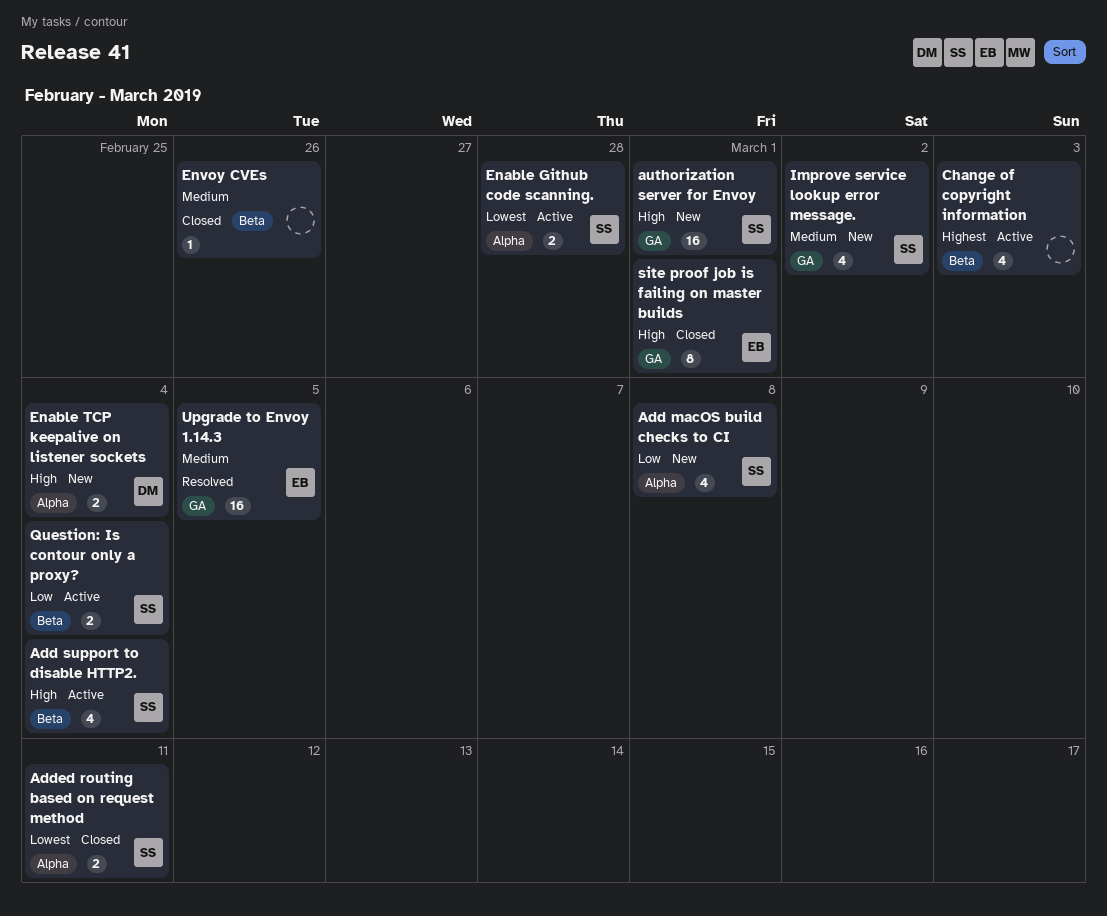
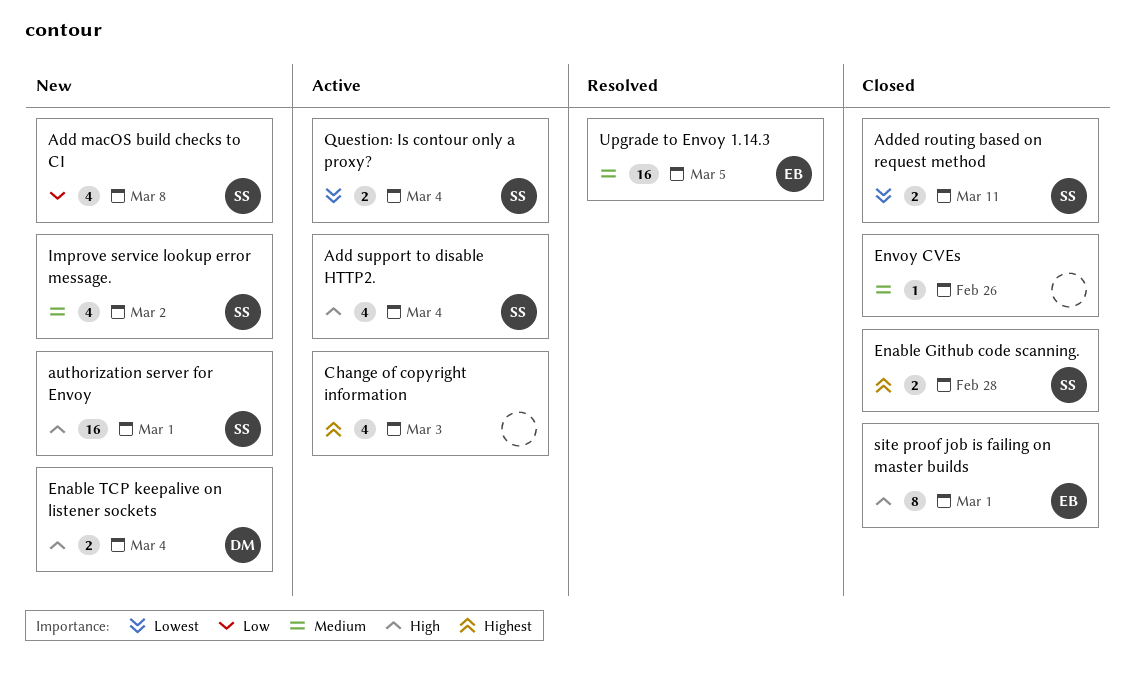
Enable Github code scanning., status: Active -> Closed
Enable Github code scanning., priority: Lowest -> Highest
Question: Is contour only a proxy?, priority: Low -> Lowest

